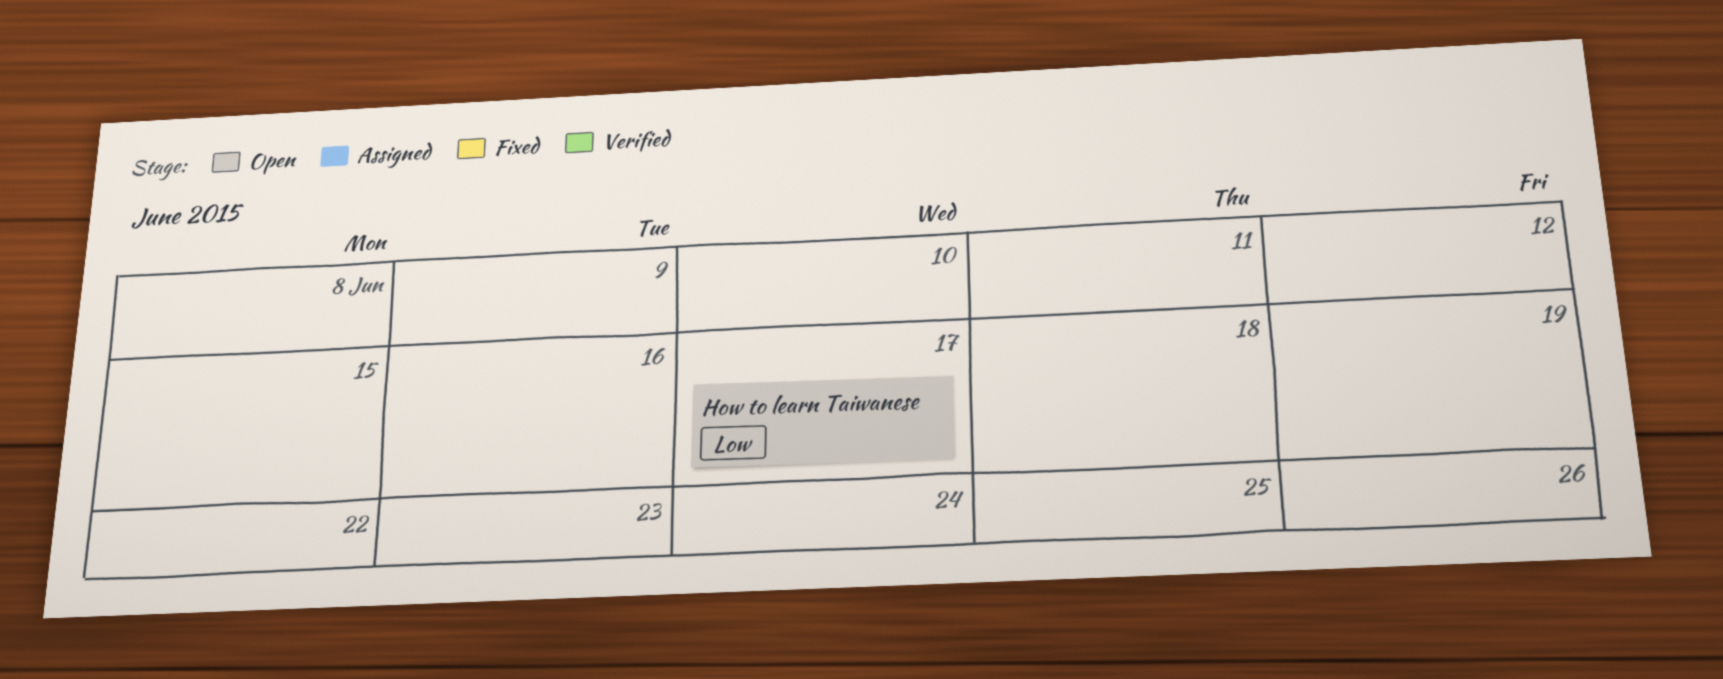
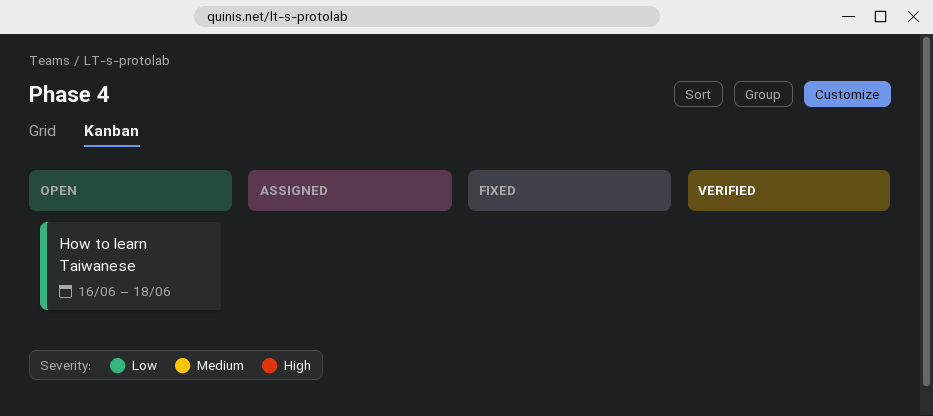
How to learn Taiwanese, due: Jun 17 -> Jun 18

